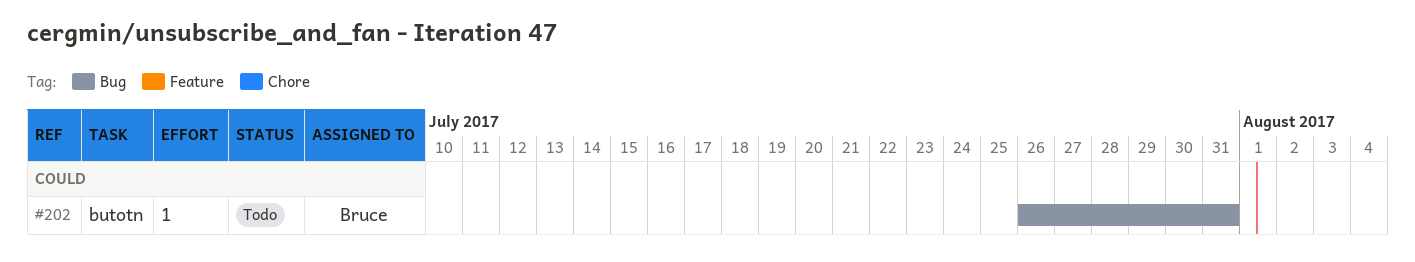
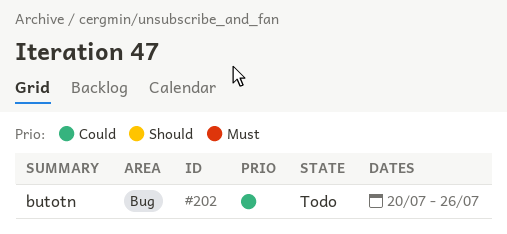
#202, start: Jul 26 -> Jul 20
#202, due: Jul 31 -> Jul 26

